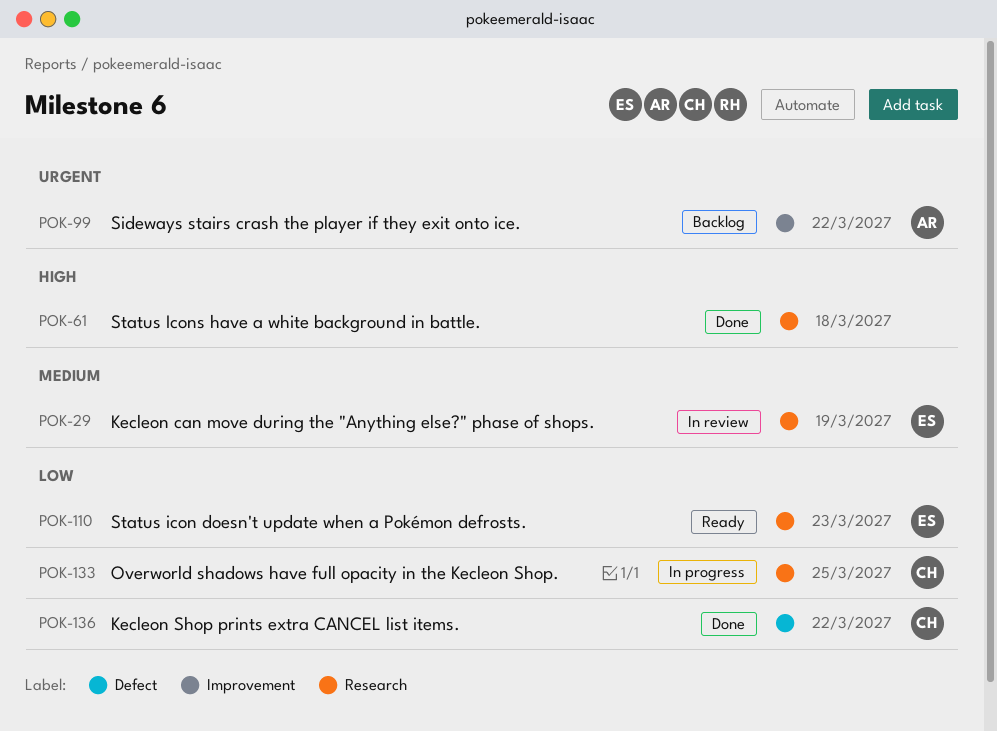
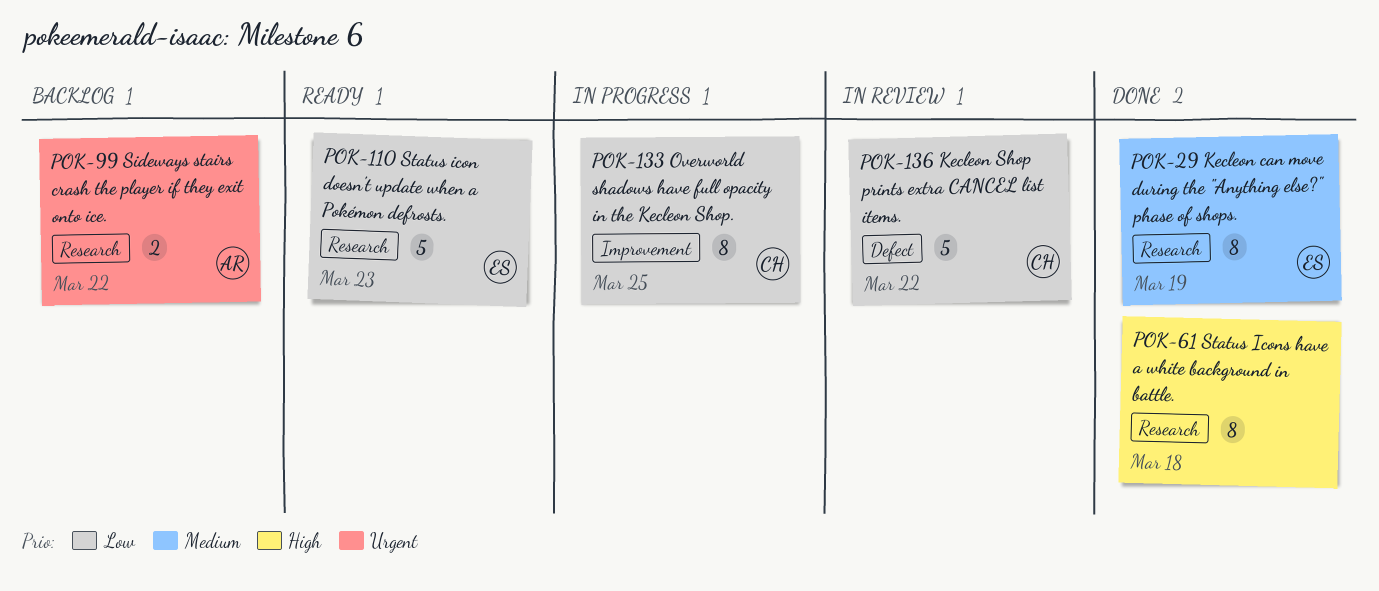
POK-29, status: In review -> Done
POK-99, label: Improvement -> Research
POK-133, label: Research -> Improvement
POK-136, status: Done -> In review

